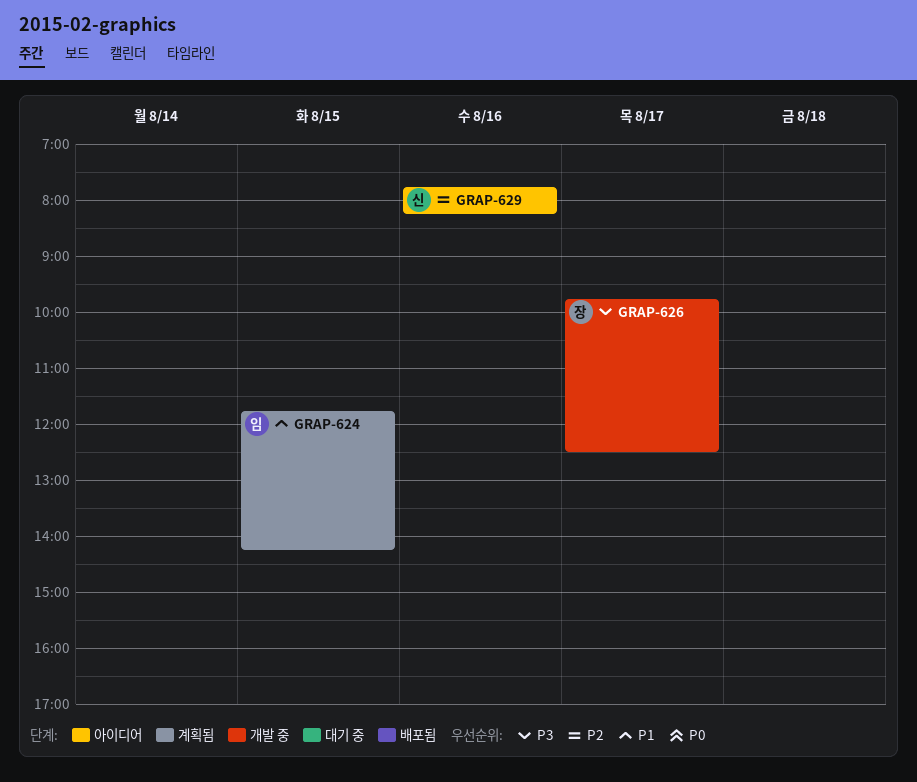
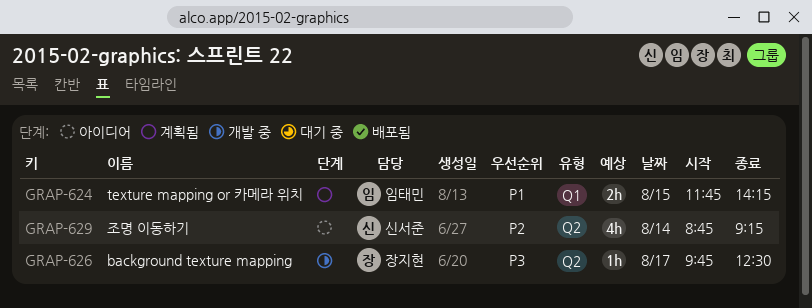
GRAP-629, day: Aug 16 -> Aug 14
GRAP-629, begins: 07:45 -> 08:45
GRAP-629, ends: 08:15 -> 09:15

